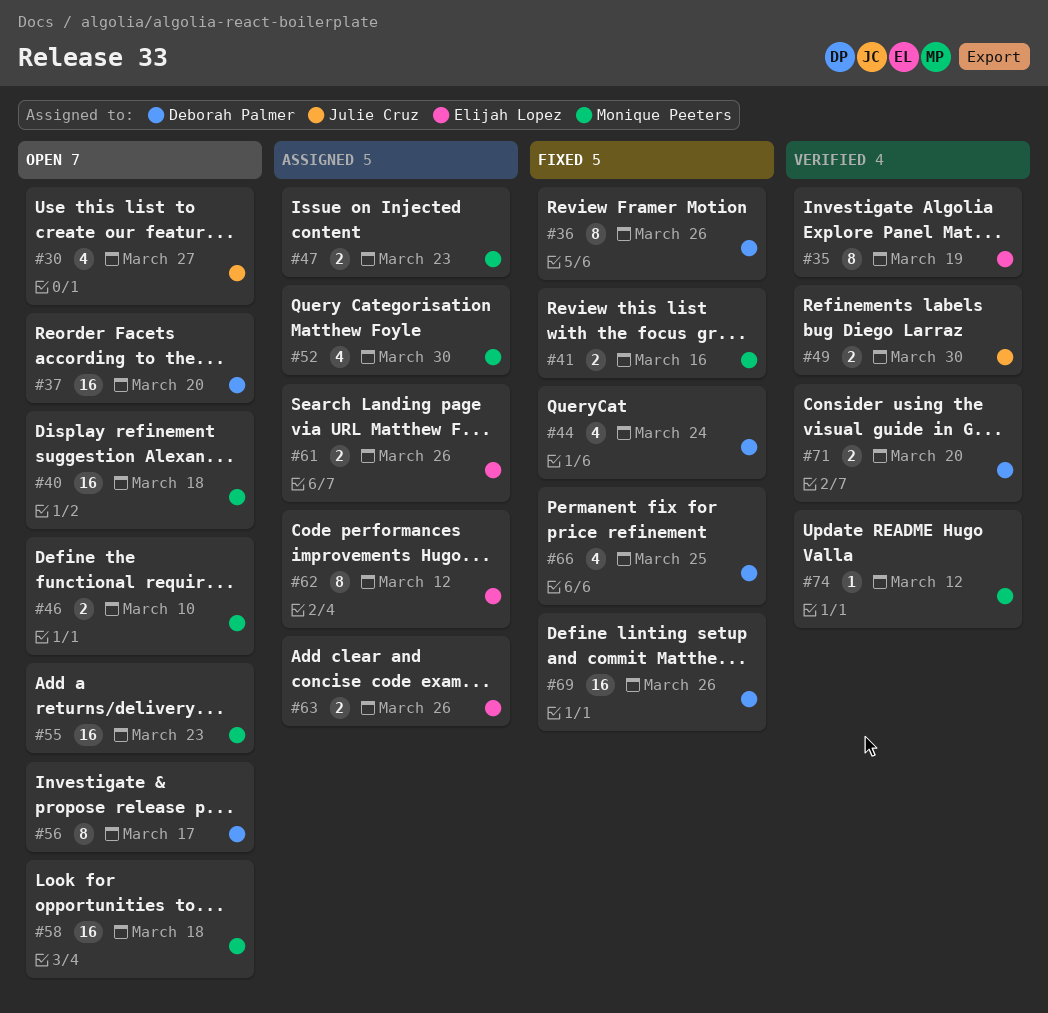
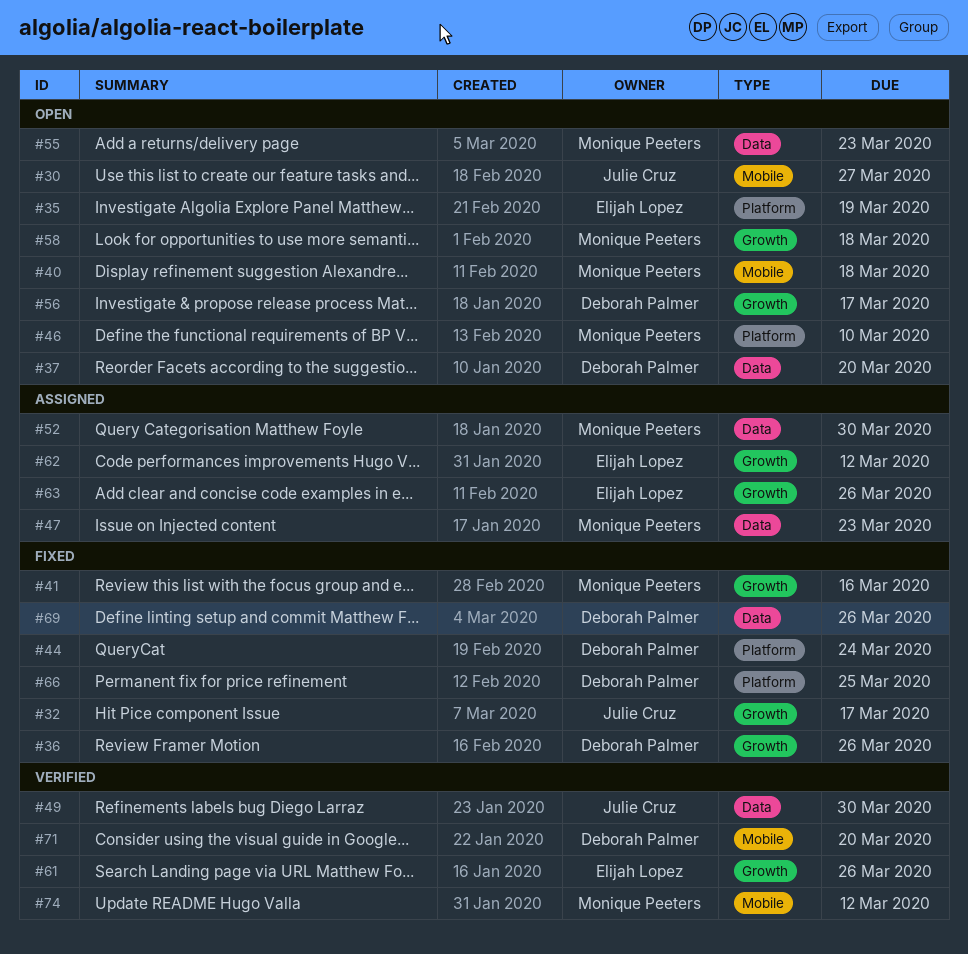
#32: none -> present
#35, status: Verified -> Open
#61, status: Assigned -> Verified

